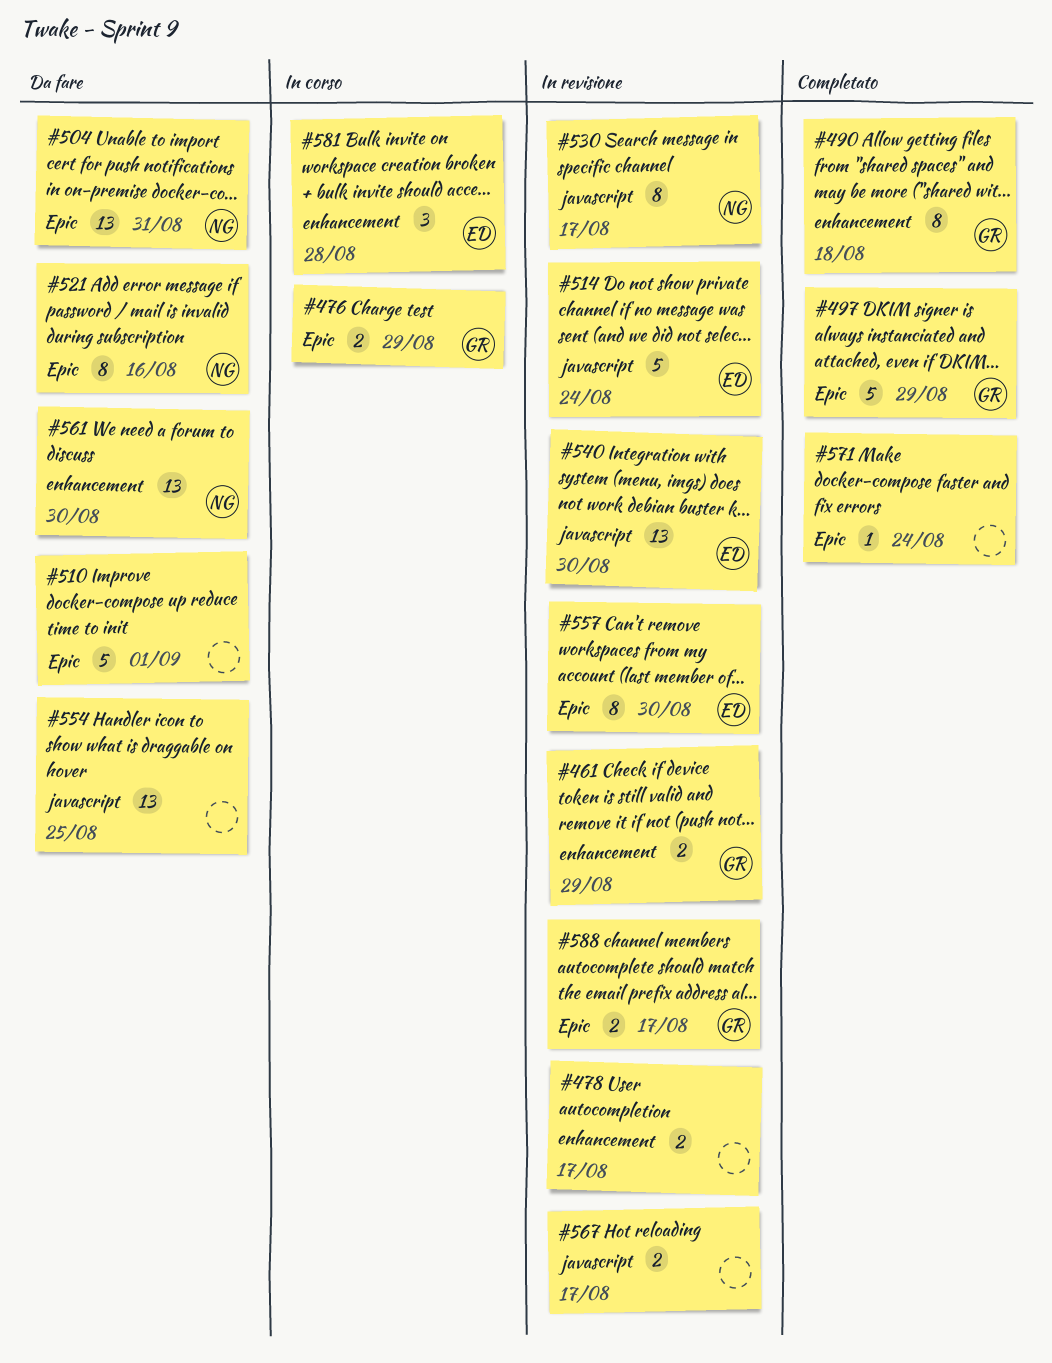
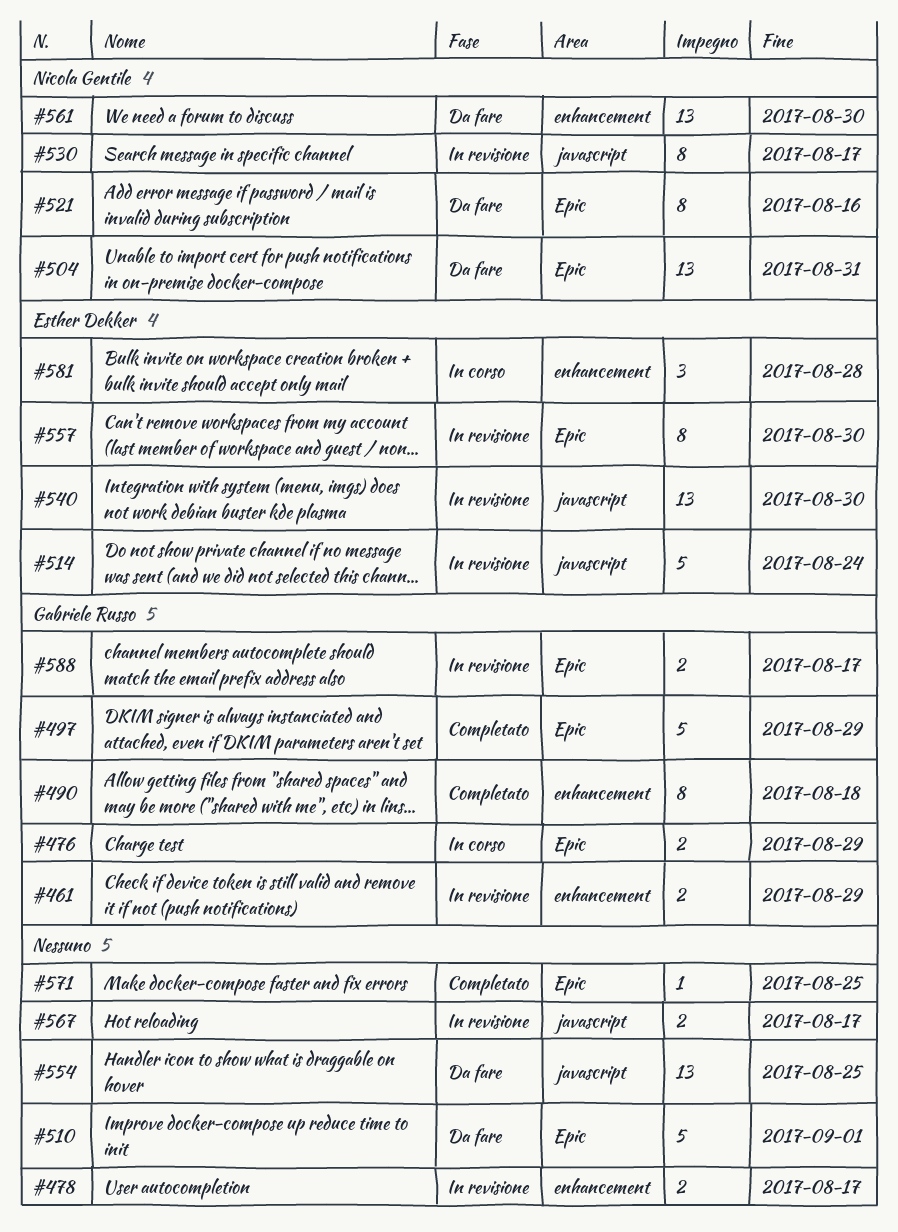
#571, due: Aug 24 -> Aug 25

